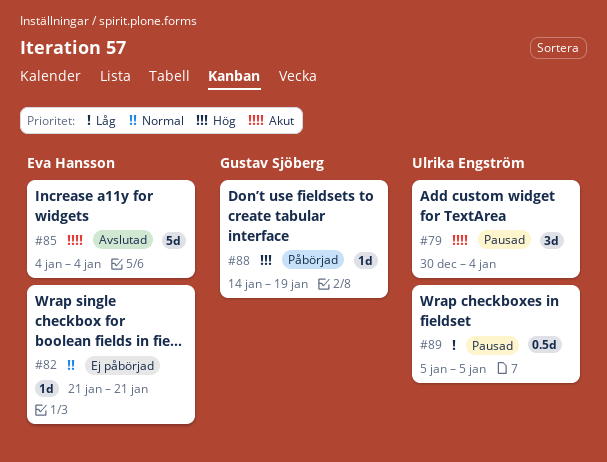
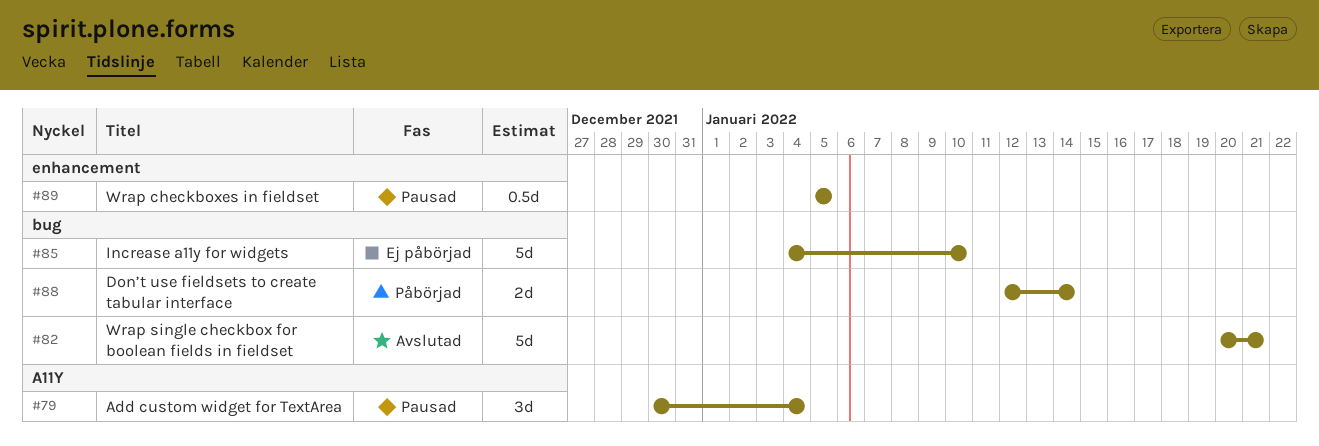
#82, status: Ej påbörjad -> Avslutad
#82, estimate: 1d -> 5d
#82, start: Jan 21 -> Jan 20
#85, status: Avslutad -> Ej påbörjad
#85, due: Jan 4 -> Jan 10
#88, estimate: 1d -> 2d
#88, start: Jan 14 -> Jan 12
#88, due: Jan 19 -> Jan 14

